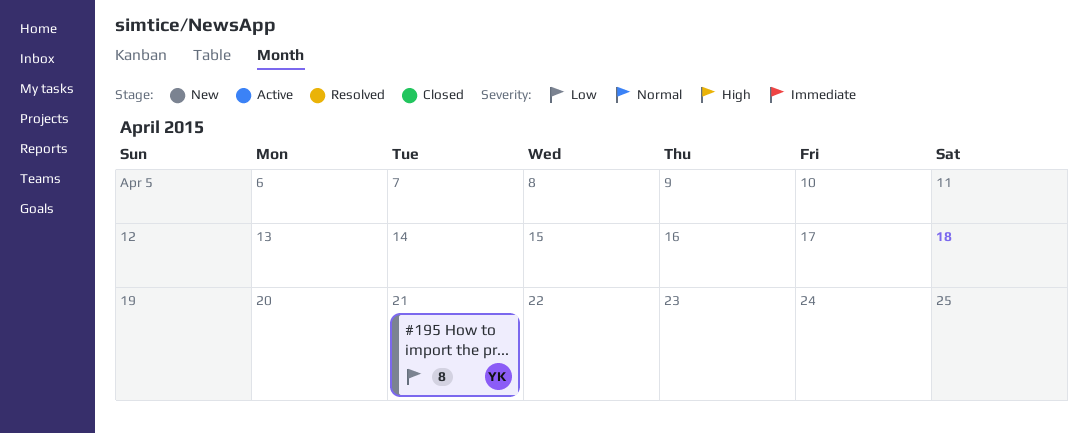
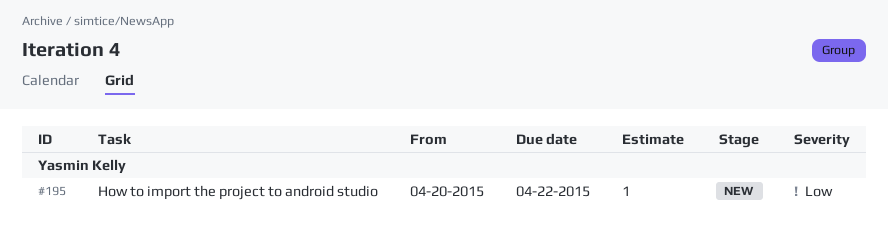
#195, estimate: 8 -> 1
#195, due: Apr 21 -> Apr 22

